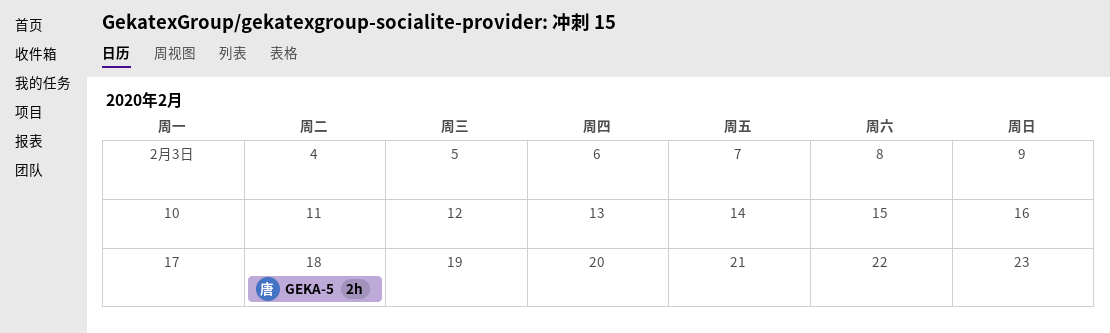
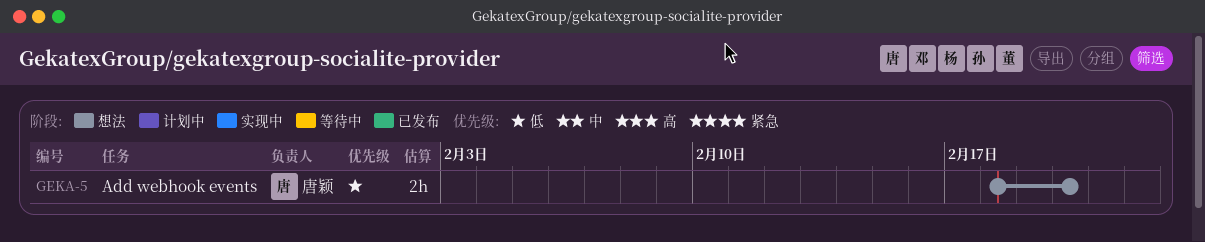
GEKA-5, due: Feb 18 -> Feb 20

